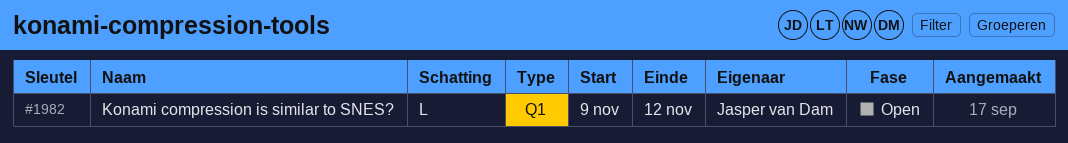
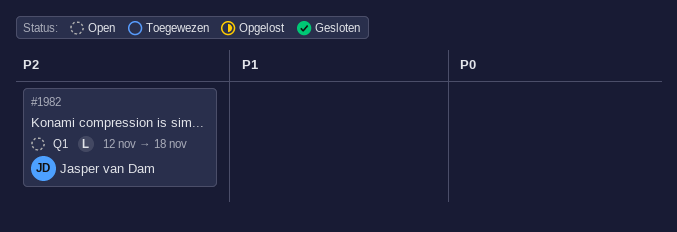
#1982, start: Nov 9 -> Nov 12
#1982, due: Nov 12 -> Nov 18

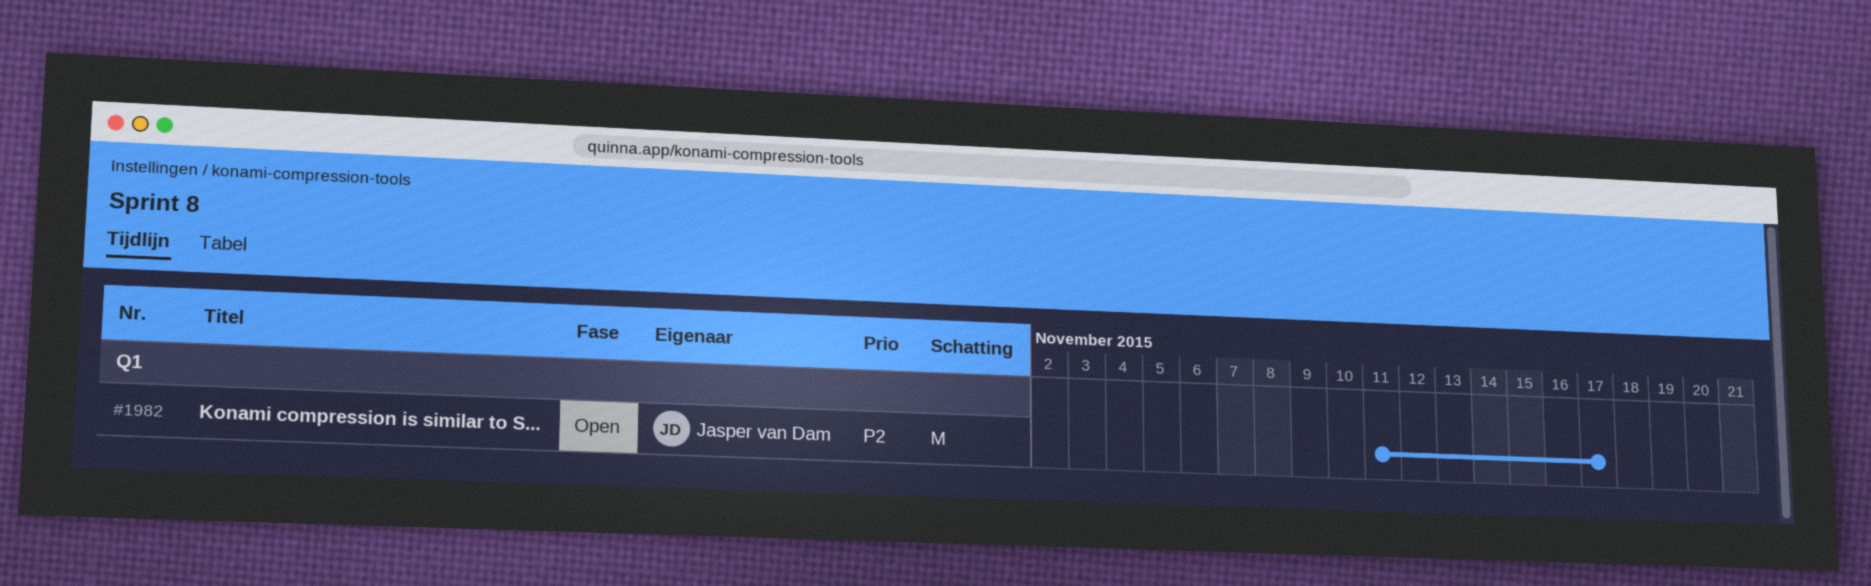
#1982, estimate: L -> M
#1982, start: Nov 12 -> Nov 11
#1982, due: Nov 18 -> Nov 17

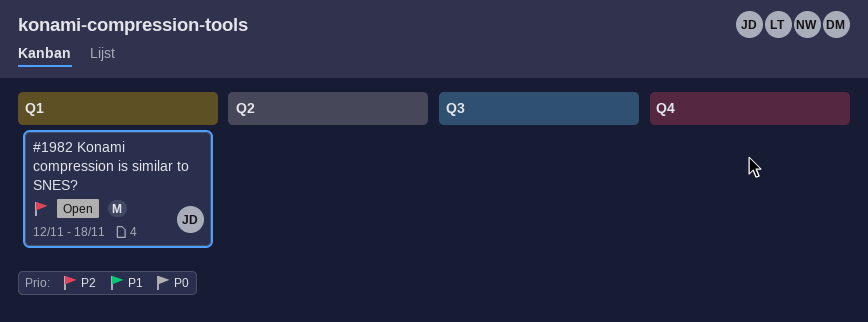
#1982, start: Nov 11 -> Nov 12
#1982, due: Nov 17 -> Nov 18

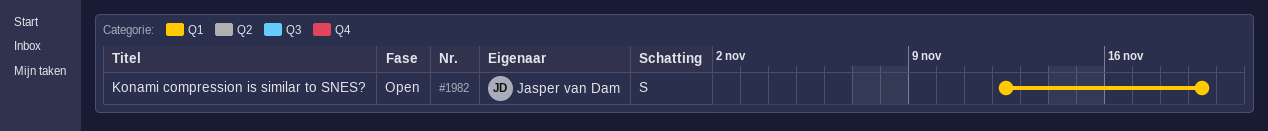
#1982, estimate: M -> S
#1982, due: Nov 18 -> Nov 19

